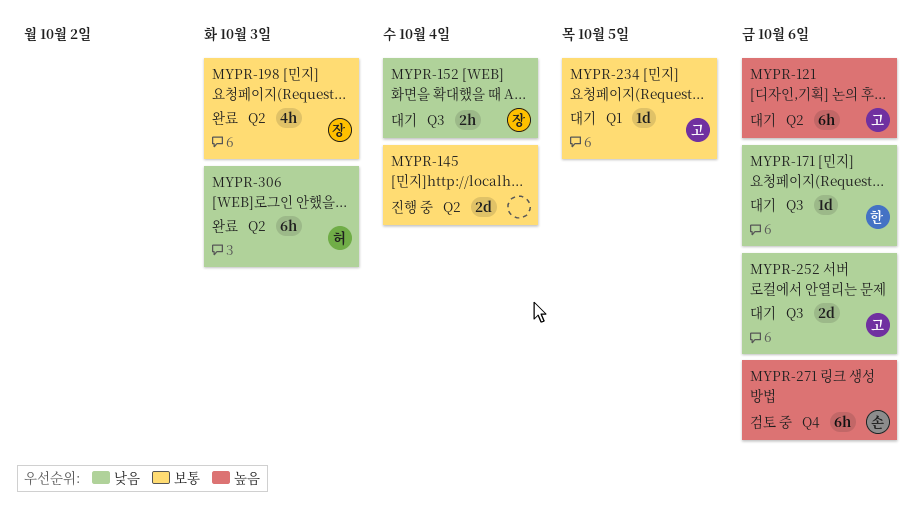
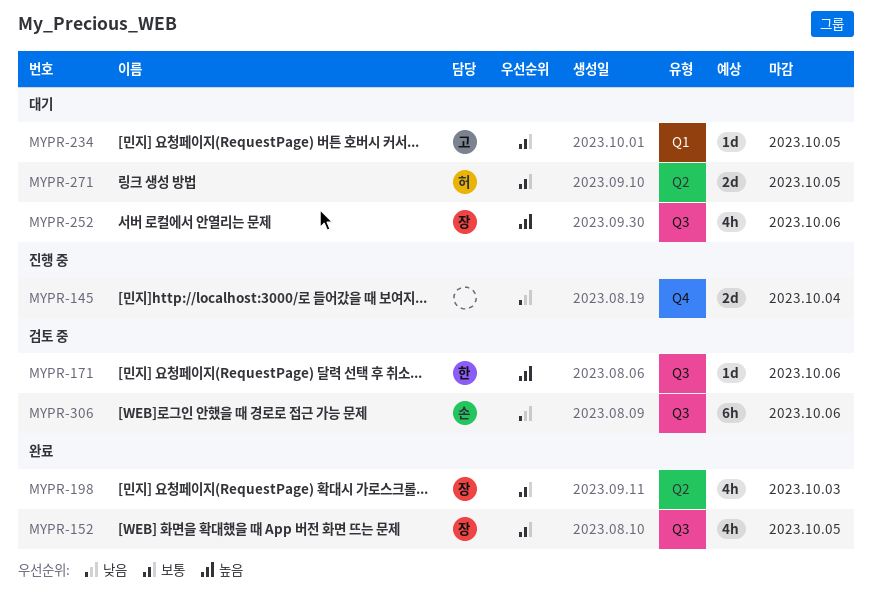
MYPR-121: present -> none
MYPR-145, priority: 보통 -> 낮음
MYPR-145, label: Q2 -> Q4
MYPR-152, status: 대기 -> 완료
MYPR-152, priority: 낮음 -> 보통
MYPR-152, estimate: 2h -> 4h
MYPR-152, due: Oct 4 -> Oct 5
MYPR-171, status: 대기 -> 검토 중
MYPR-171, priority: 낮음 -> 높음
MYPR-252, owner: 고 -> 장
MYPR-252, priority: 낮음 -> 높음
MYPR-252, estimate: 2d -> 4h
MYPR-271, status: 검토 중 -> 대기
MYPR-271, owner: 손 -> 허
MYPR-271, priority: 높음 -> 보통
MYPR-271, label: Q4 -> Q2
MYPR-271, estimate: 6h -> 2d
MYPR-271, due: Oct 6 -> Oct 5
MYPR-306, status: 완료 -> 검토 중
MYPR-306, owner: 허 -> 손
MYPR-306, label: Q2 -> Q3
MYPR-306, due: Oct 3 -> Oct 6

